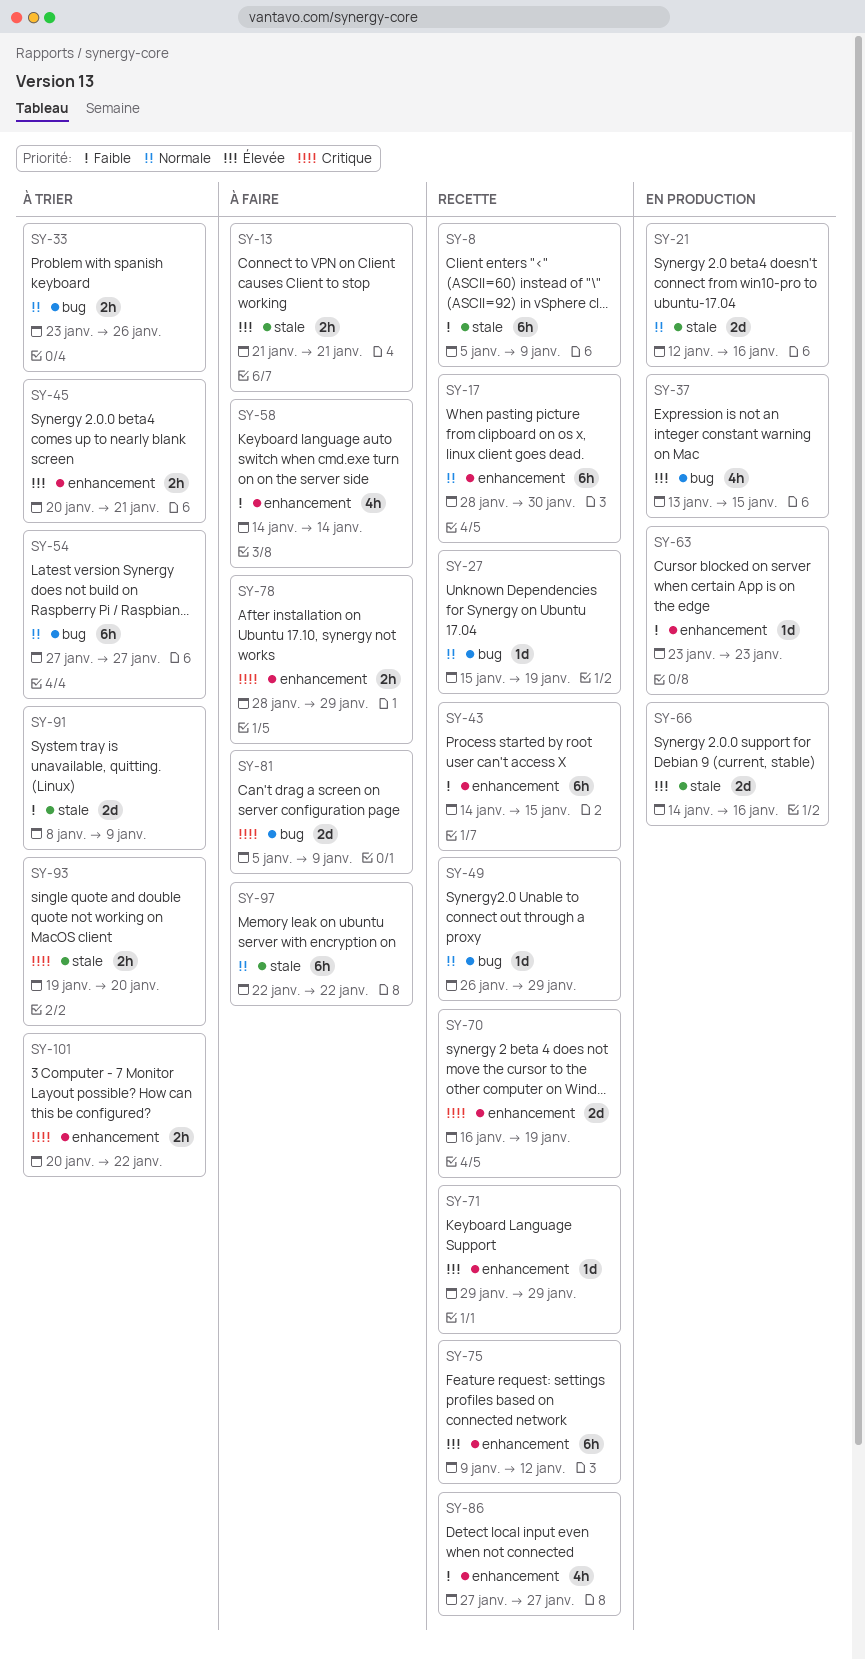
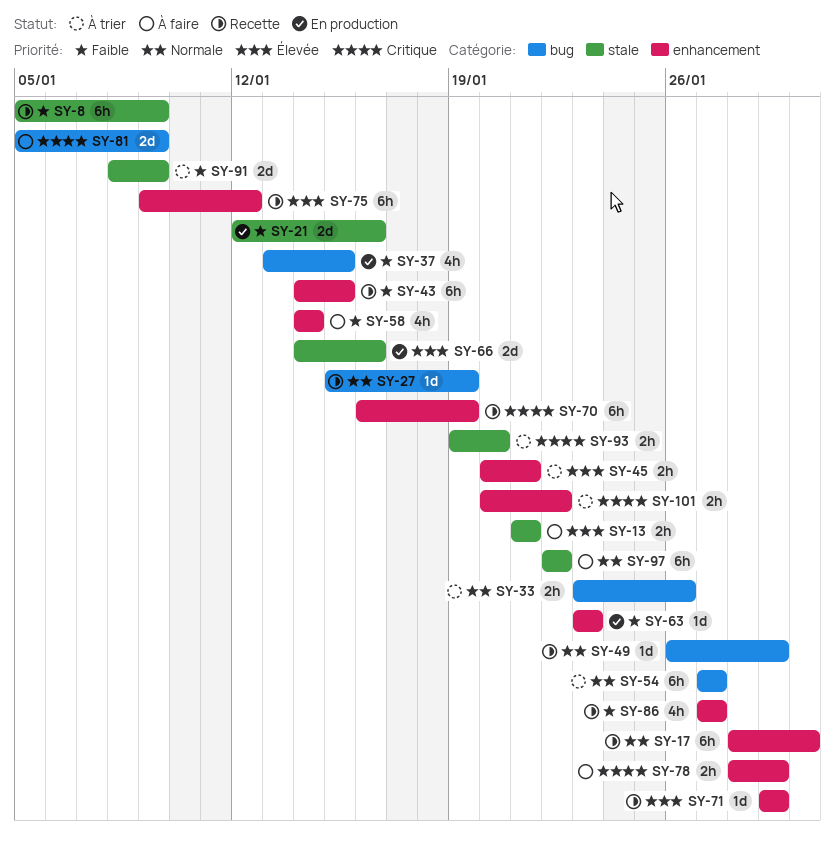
SY-21, priority: Normale -> Faible
SY-37, priority: Élevée -> Faible
SY-70, estimate: 2d -> 6h

